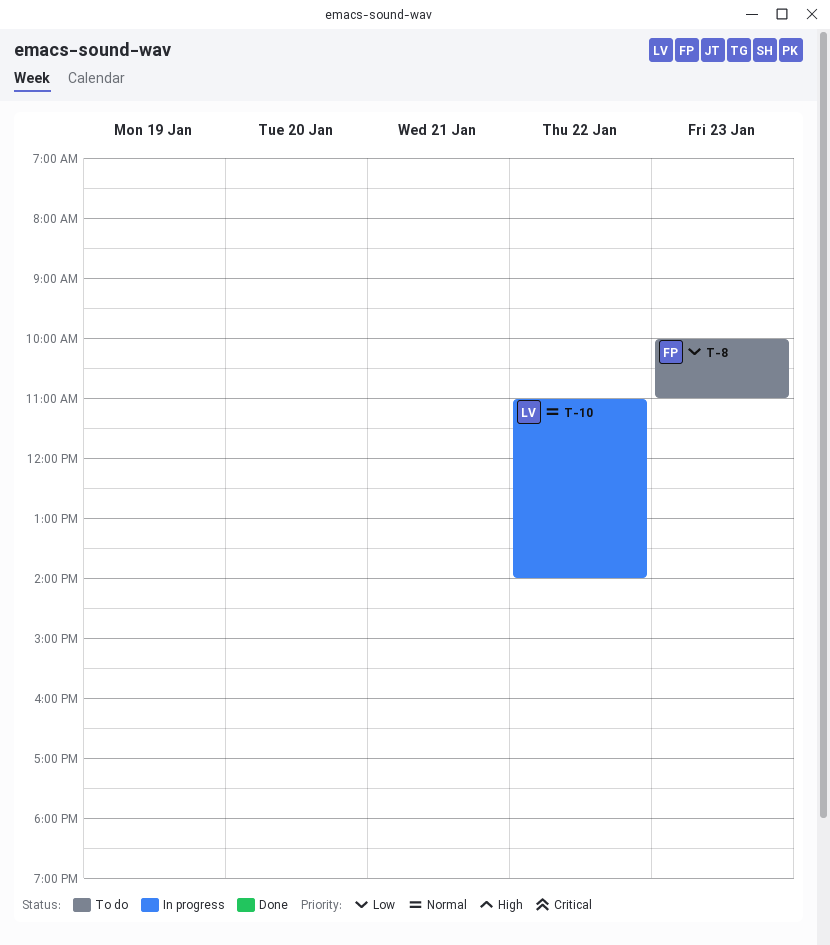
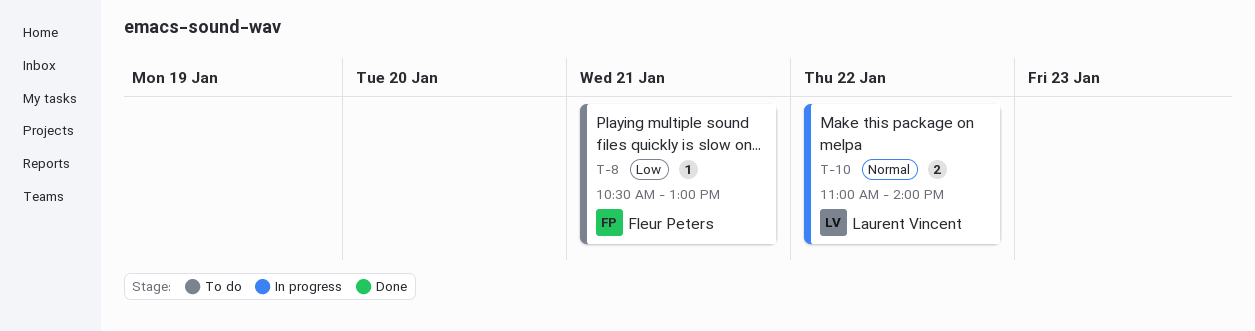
T-8, day: Jan 23 -> Jan 21
T-8, begins: 10:00 -> 10:30
T-8, ends: 11:00 -> 13:00

